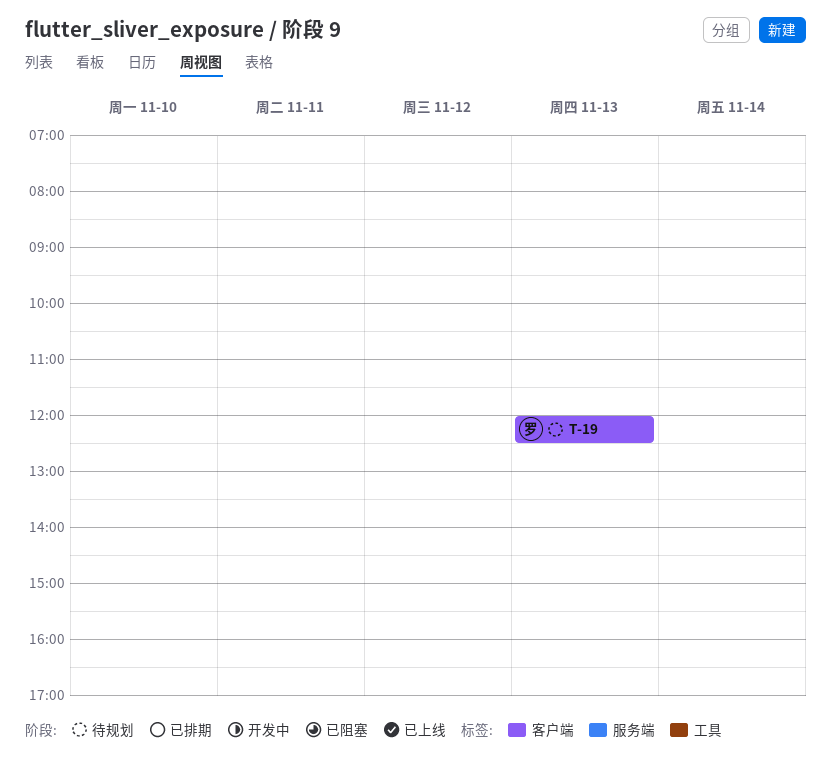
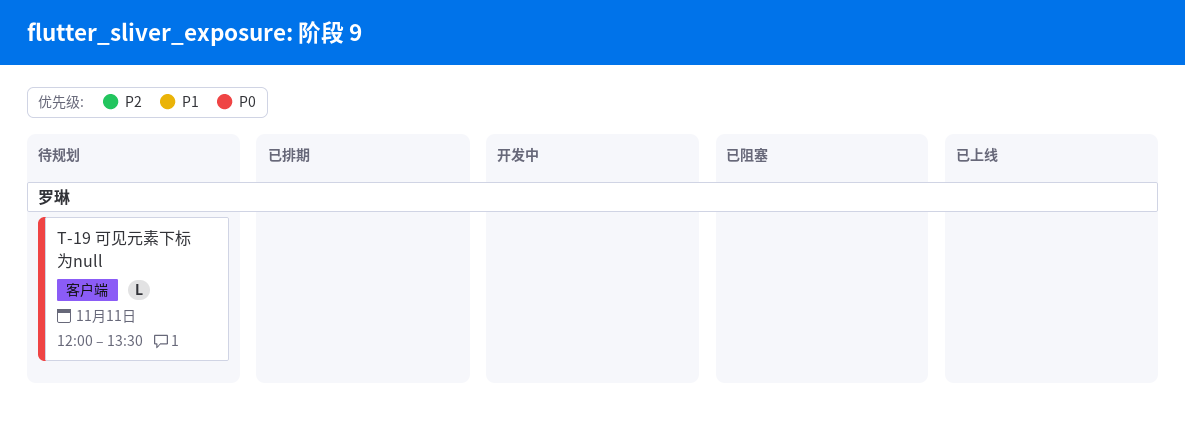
T-19, day: Nov 13 -> Nov 11
T-19, ends: 12:30 -> 13:30

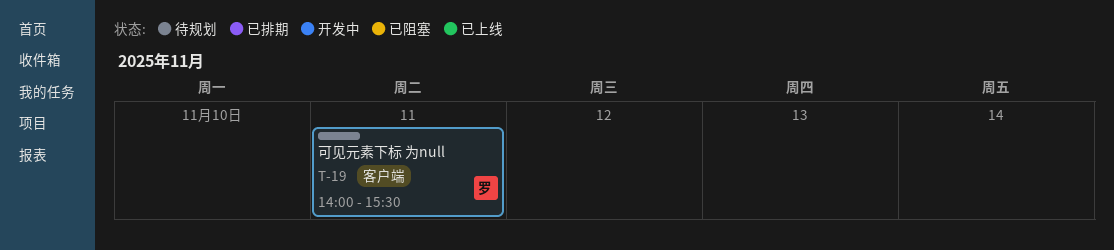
T-19, begins: 12:00 -> 14:00
T-19, ends: 13:30 -> 15:30

